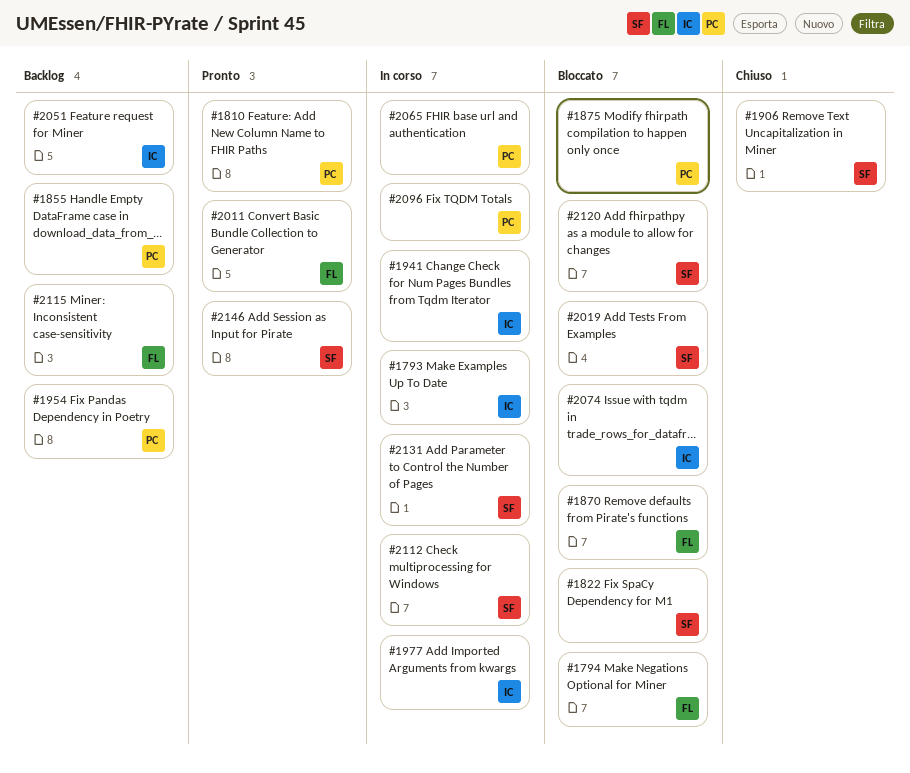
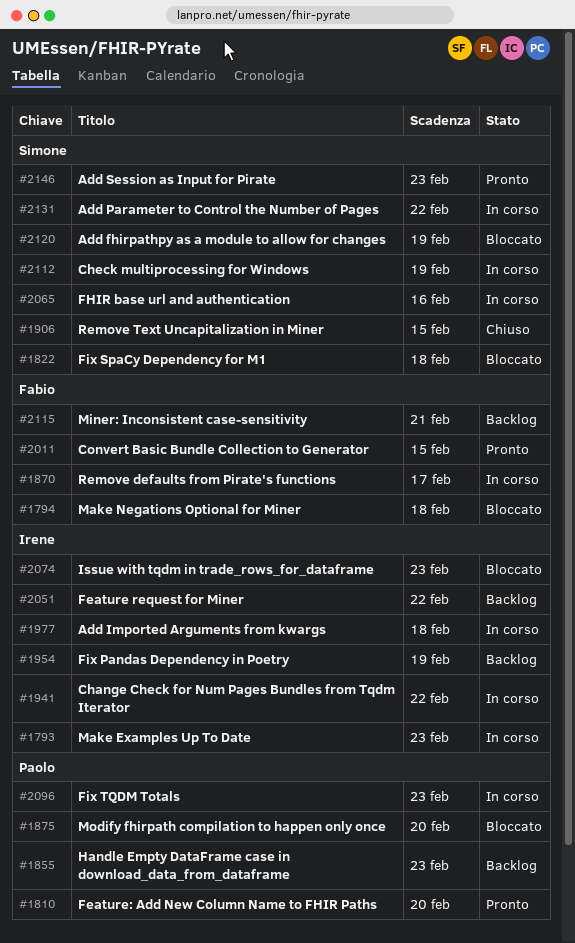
#1870, status: Bloccato -> In corso
#1954, owner: Paolo -> Irene
#2019: present -> none
#2065, owner: Paolo -> Simone

